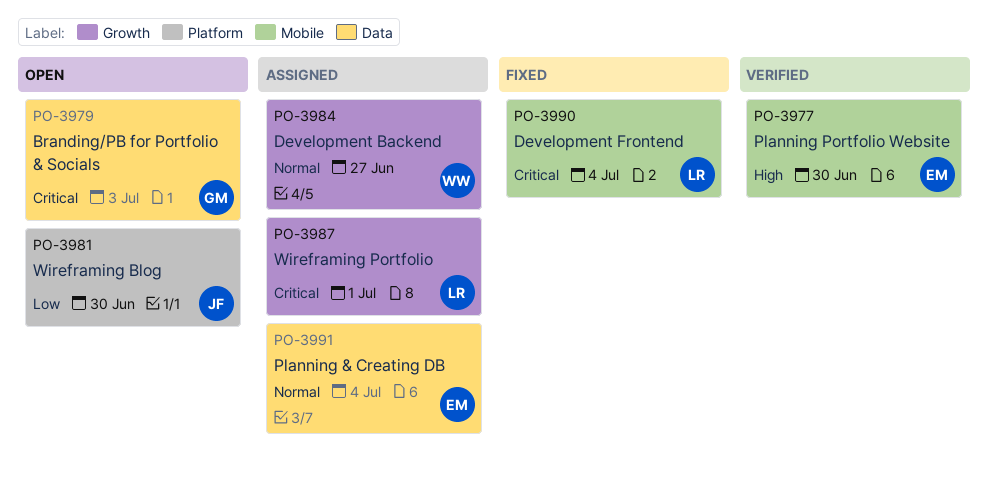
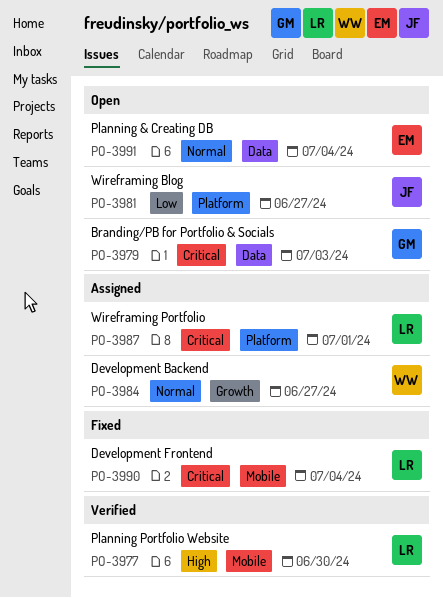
PO-3977, owner: EM -> LR
PO-3981, due: Jun 30 -> Jun 27
PO-3987, label: Growth -> Platform
PO-3991, status: Assigned -> Open

